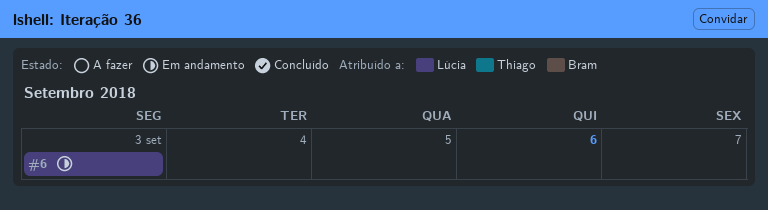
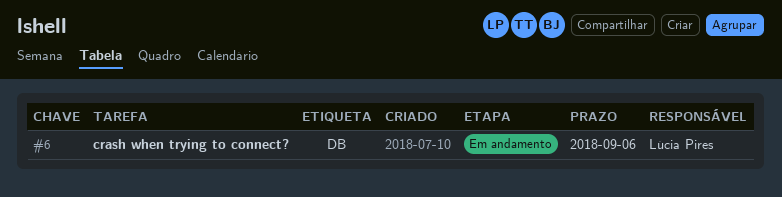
#6, due: Sep 3 -> Sep 6

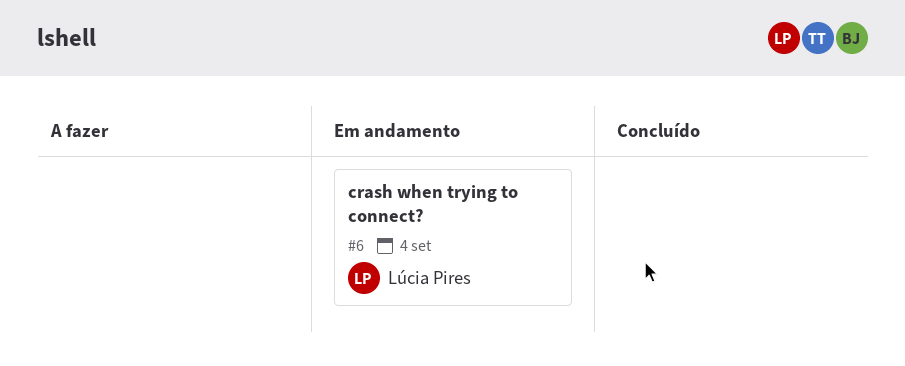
#6, due: Sep 6 -> Sep 4

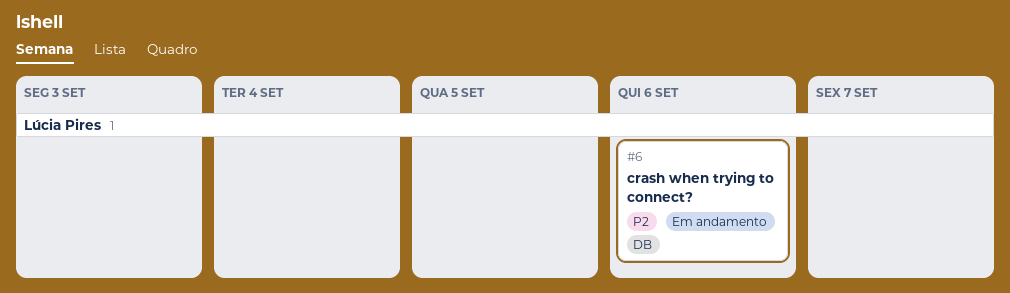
#6, due: Sep 4 -> Sep 6

